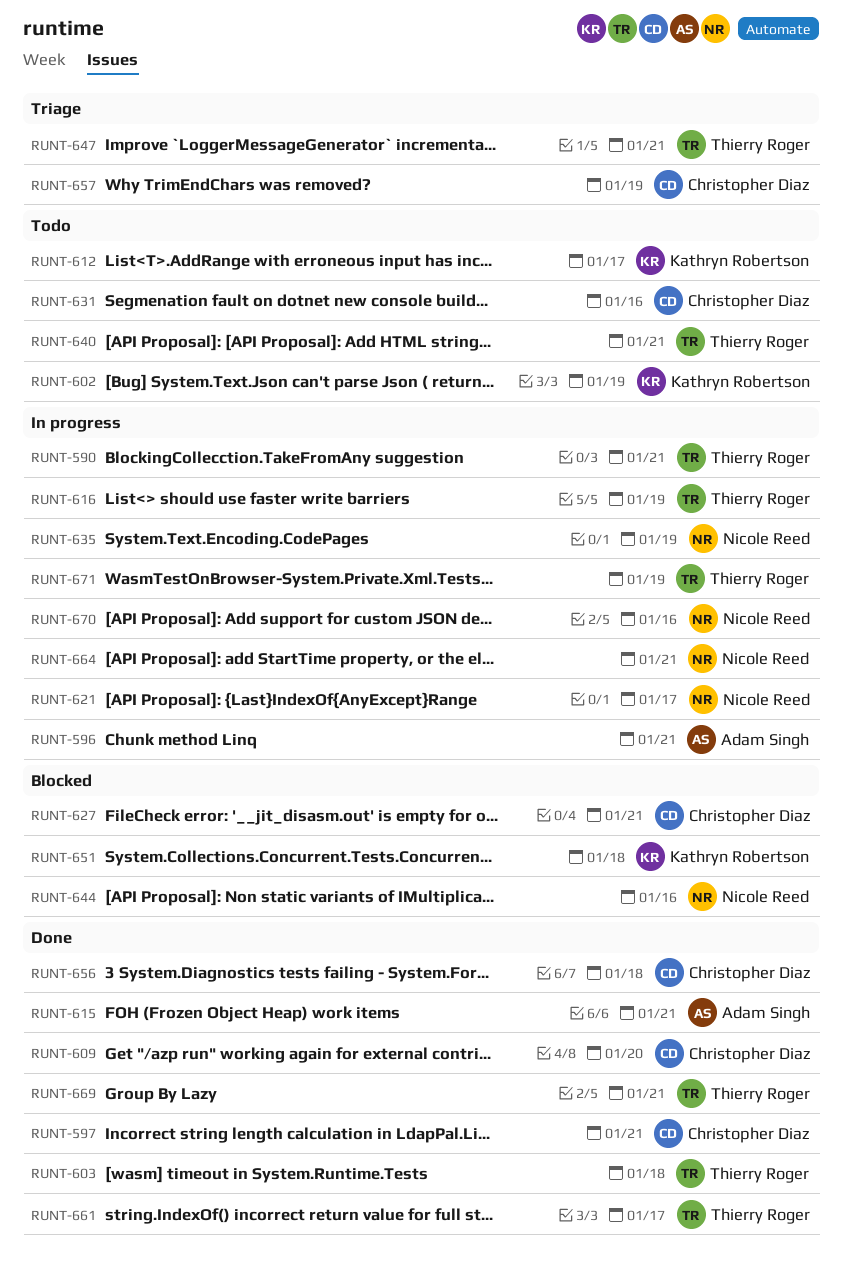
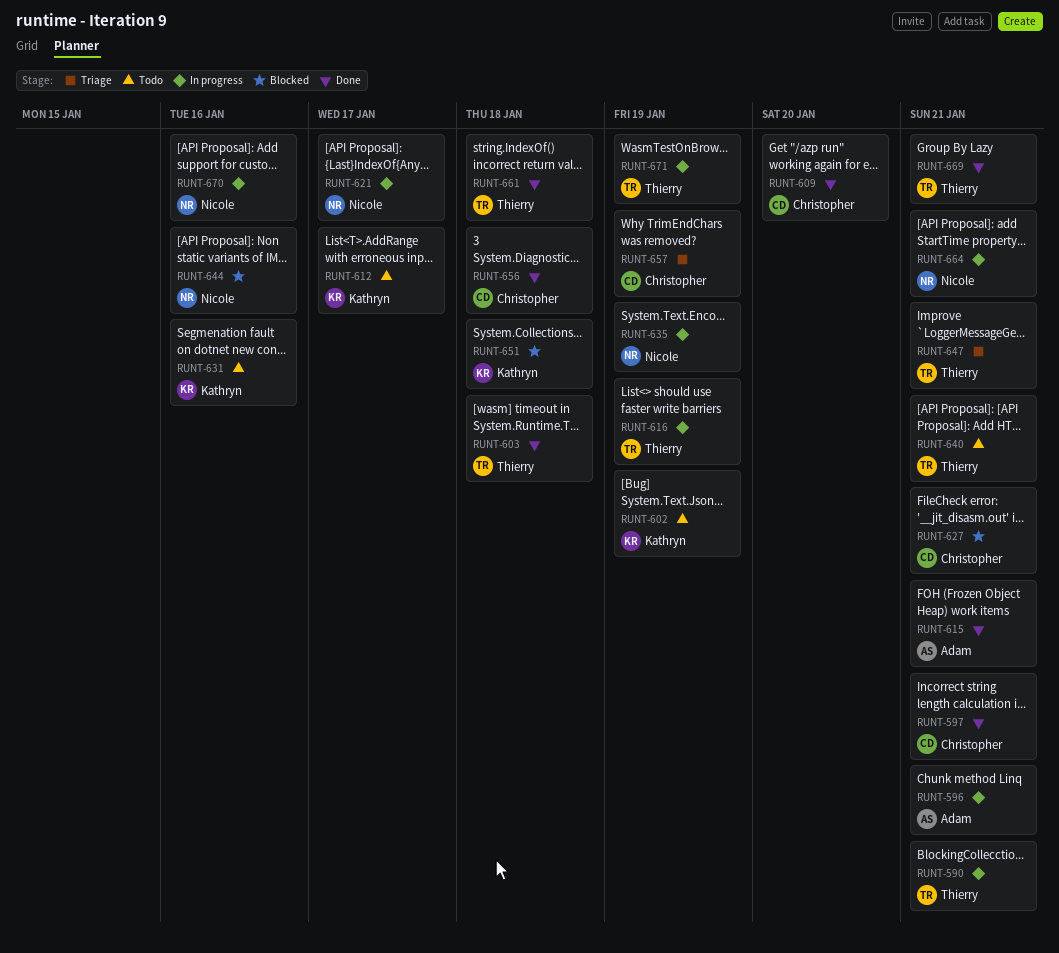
RUNT-631, owner: Christopher Diaz -> Kathryn Robertson
RUNT-661, due: Jan 17 -> Jan 18

